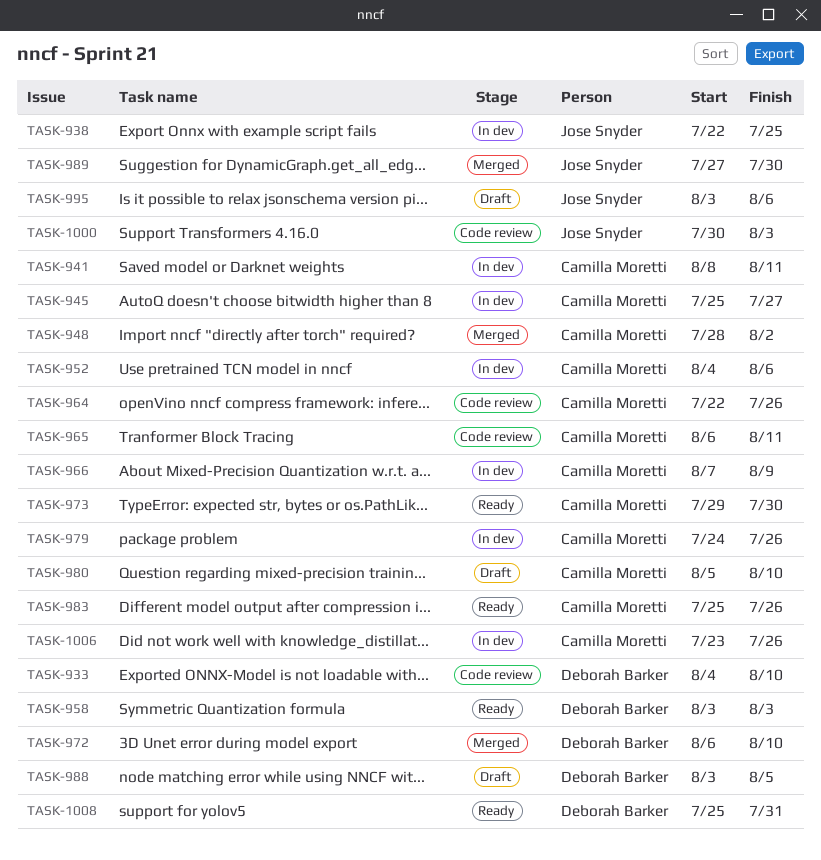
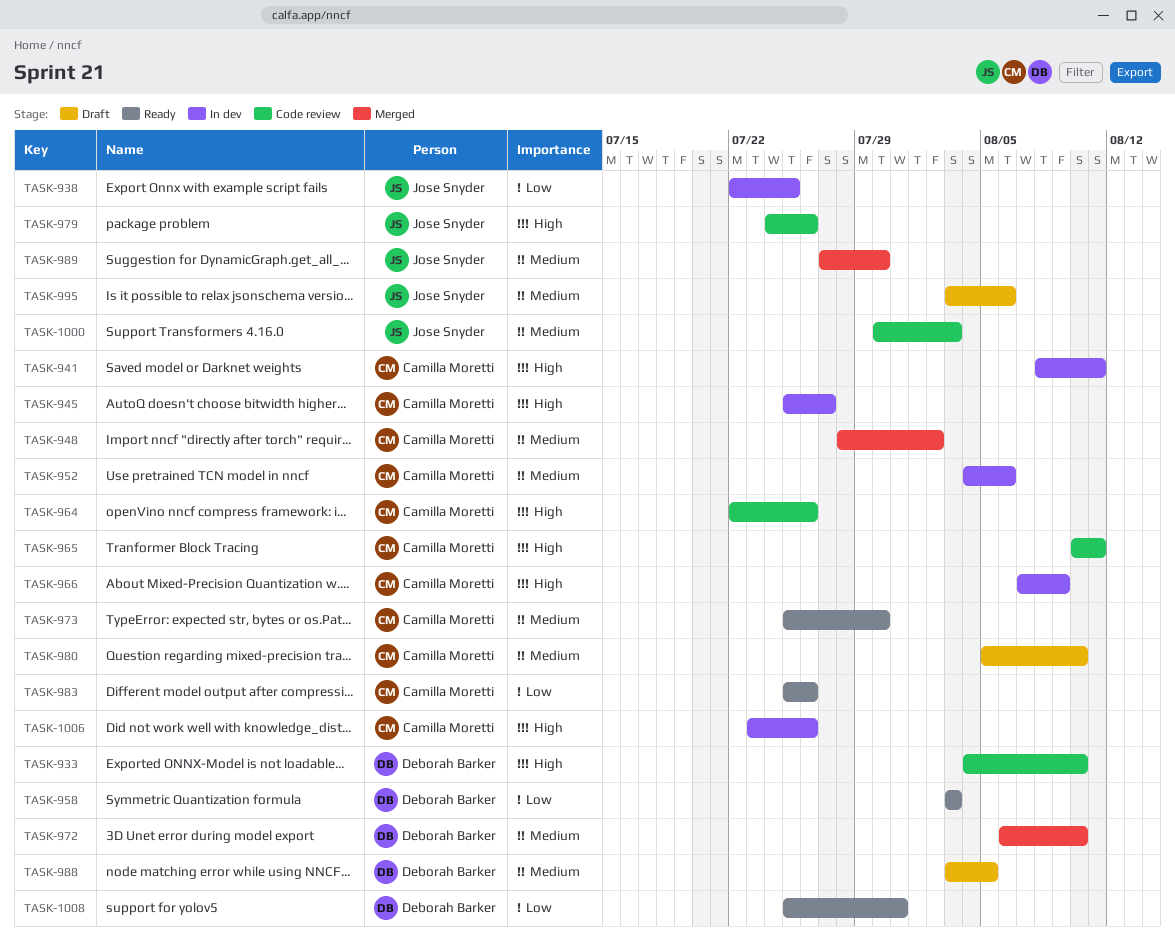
TASK-965, start: Aug 6 -> Aug 10
TASK-973, start: Jul 29 -> Jul 25
TASK-979, status: In dev -> Code review
TASK-979, owner: Camilla Moretti -> Jose Snyder

